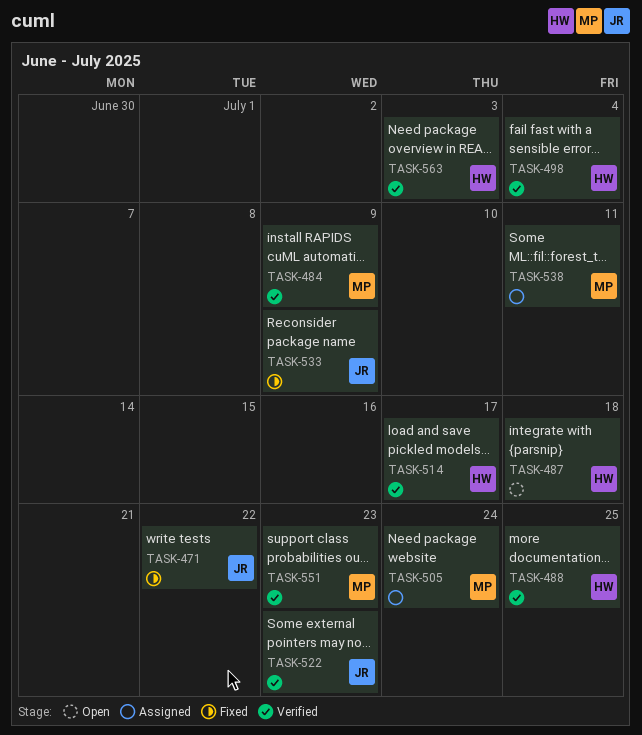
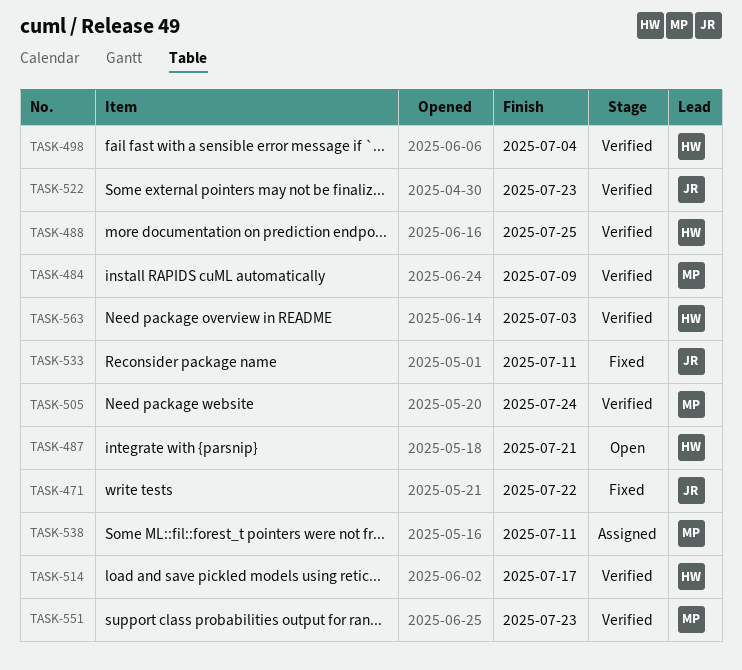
TASK-487, due: Jul 18 -> Jul 21
TASK-505, status: Assigned -> Verified
TASK-533, due: Jul 9 -> Jul 11

